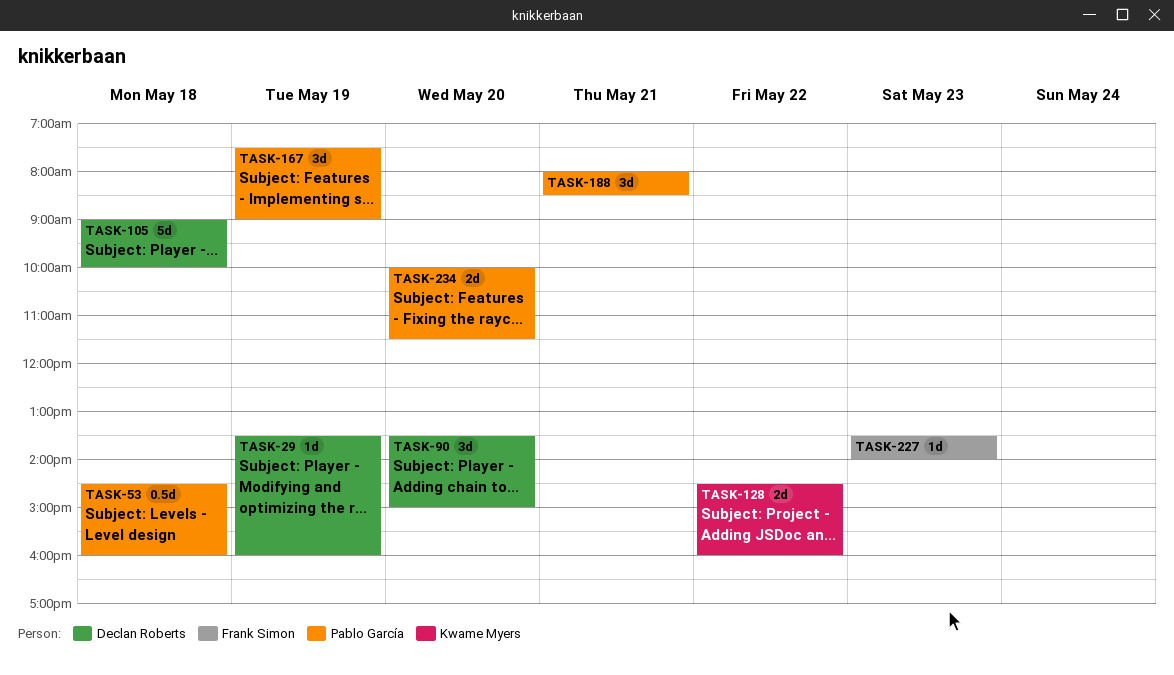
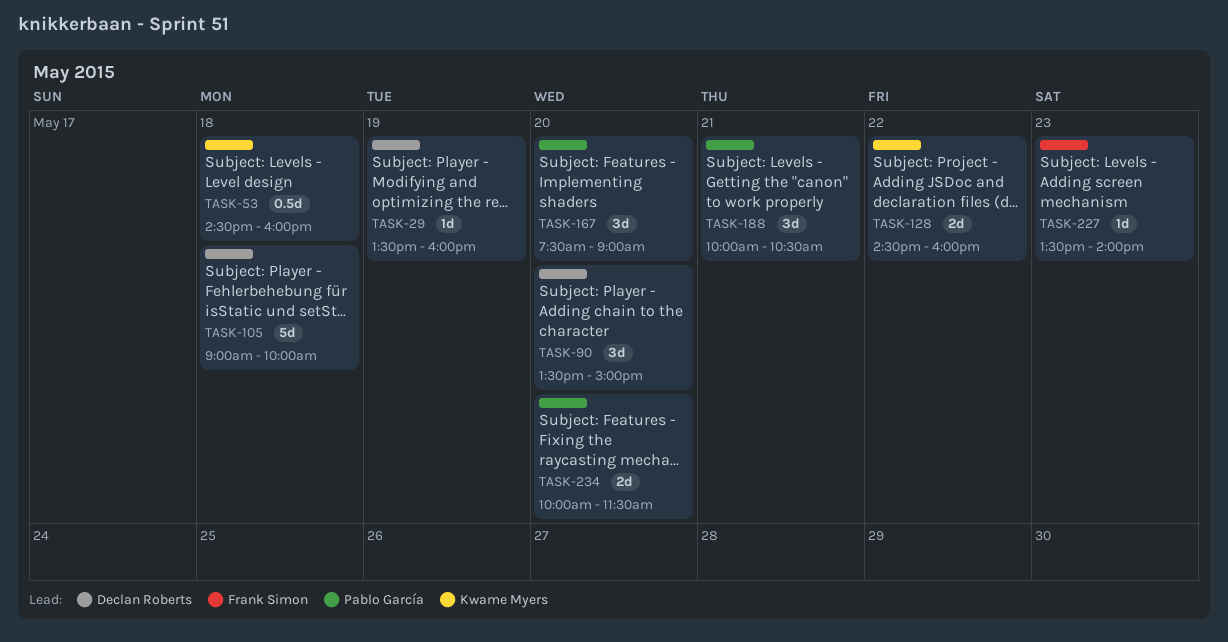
TASK-53, owner: Pablo García -> Kwame Myers
TASK-167, day: May 19 -> May 20
TASK-188, begins: 08:00 -> 10:00
TASK-188, ends: 08:30 -> 10:30

